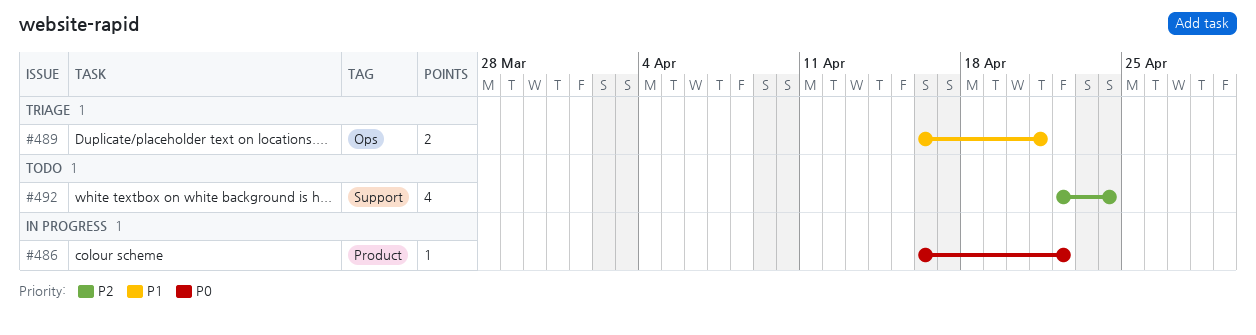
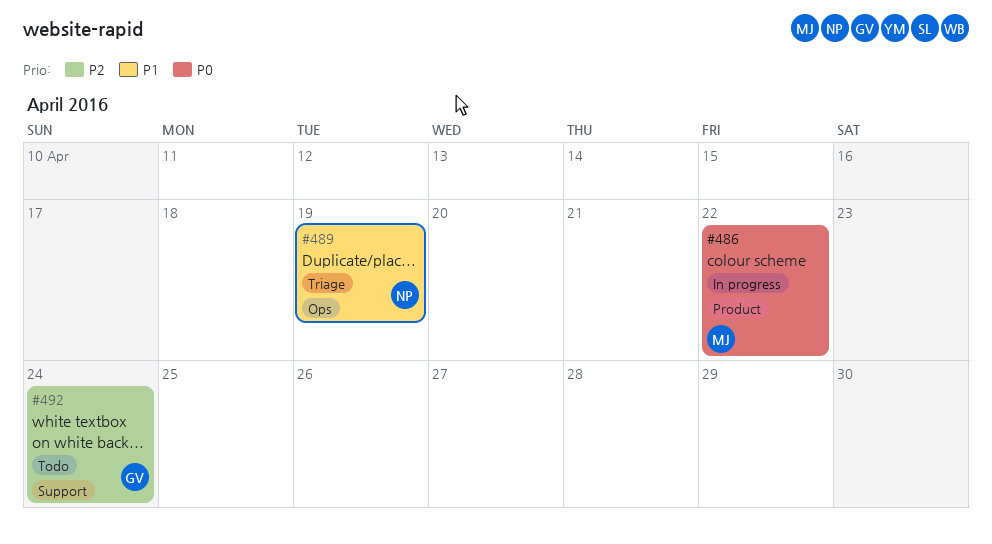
#489, due: Apr 21 -> Apr 19

